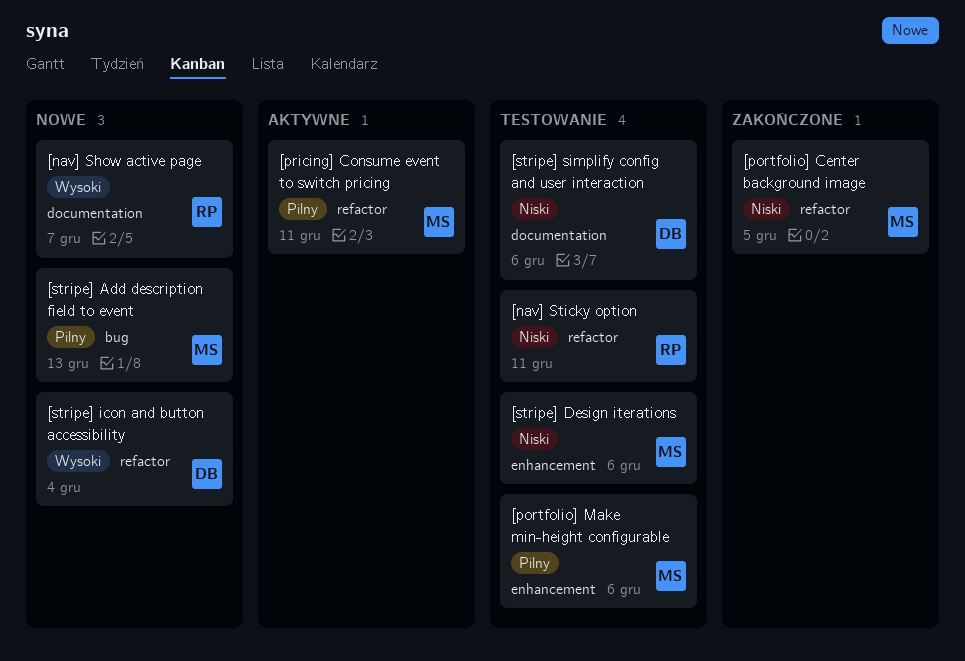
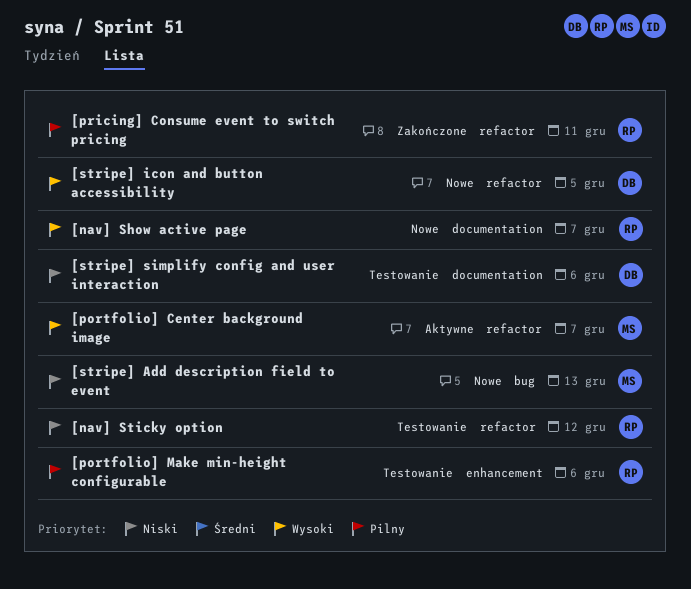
[nav] Sticky option, due: Dec 11 -> Dec 12
[portfolio] Center background image, status: Zakończone -> Aktywne
[portfolio] Center background image, priority: Niski -> Wysoki
[portfolio] Center background image, due: Dec 5 -> Dec 7
[portfolio] Make min-height configurable, owner: MS -> RP
[pricing] Consume event to switch pricing, status: Aktywne -> Zakończone
[pricing] Consume event to switch pricing, owner: MS -> RP
[stripe] Add description field to event, priority: Pilny -> Niski
[stripe] Design iterations: present -> none
[stripe] icon and button accessibility, due: Dec 4 -> Dec 5

